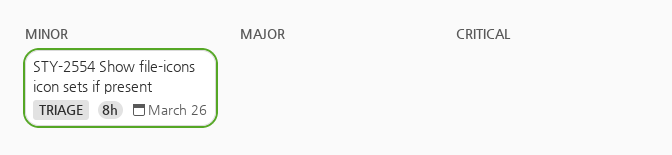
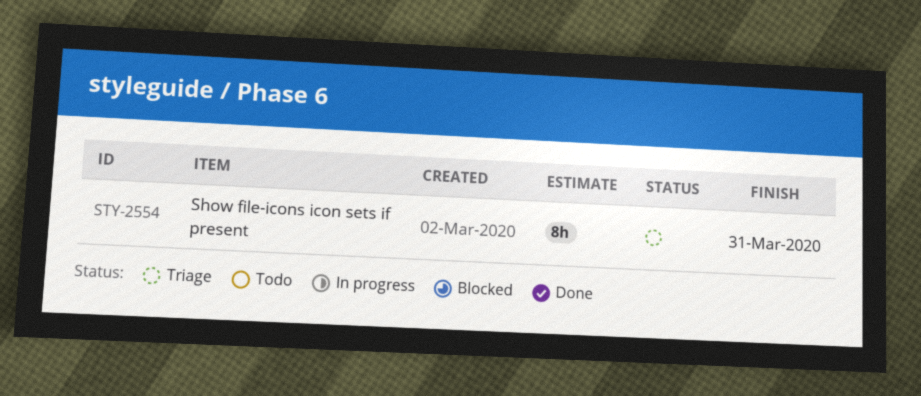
STY-2554, due: Mar 26 -> Mar 31

